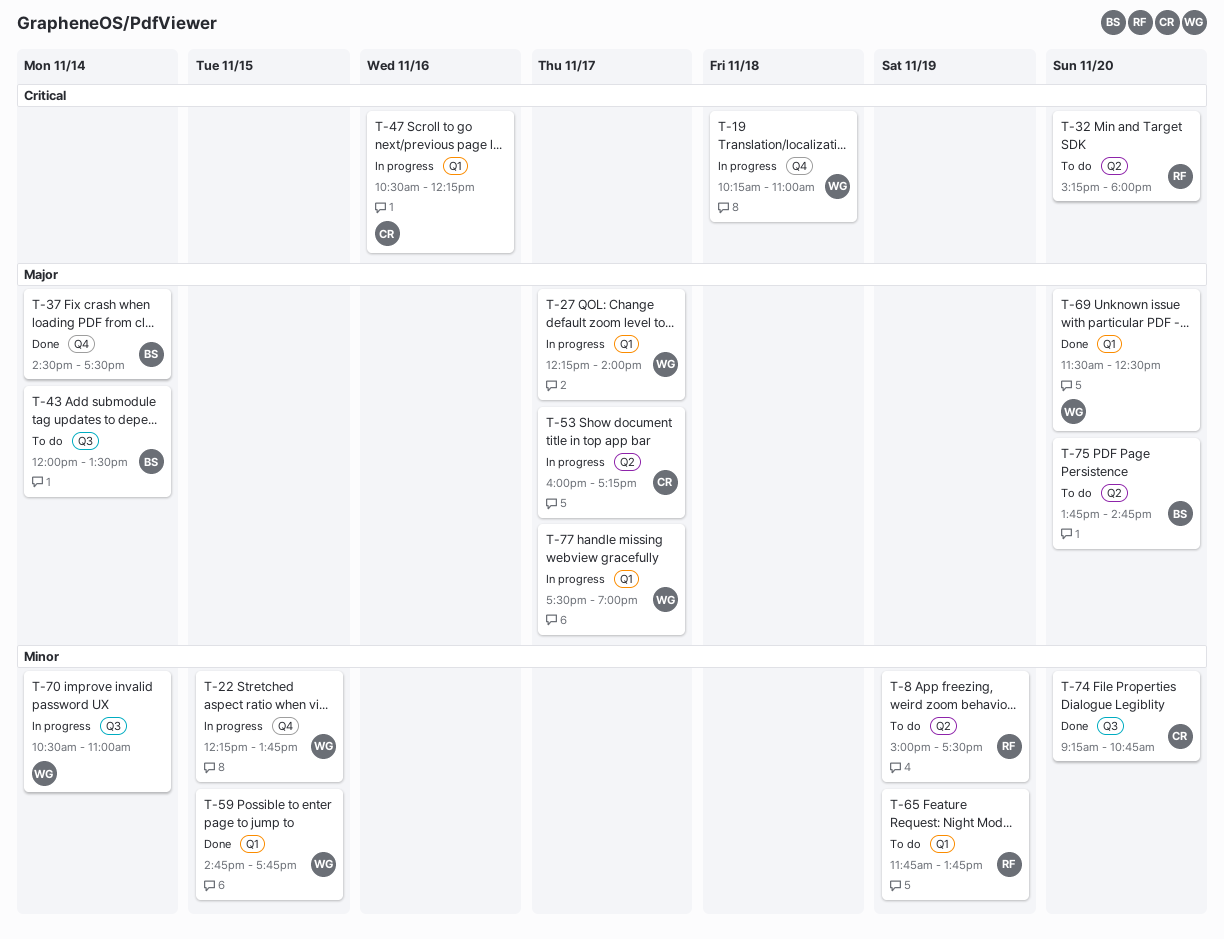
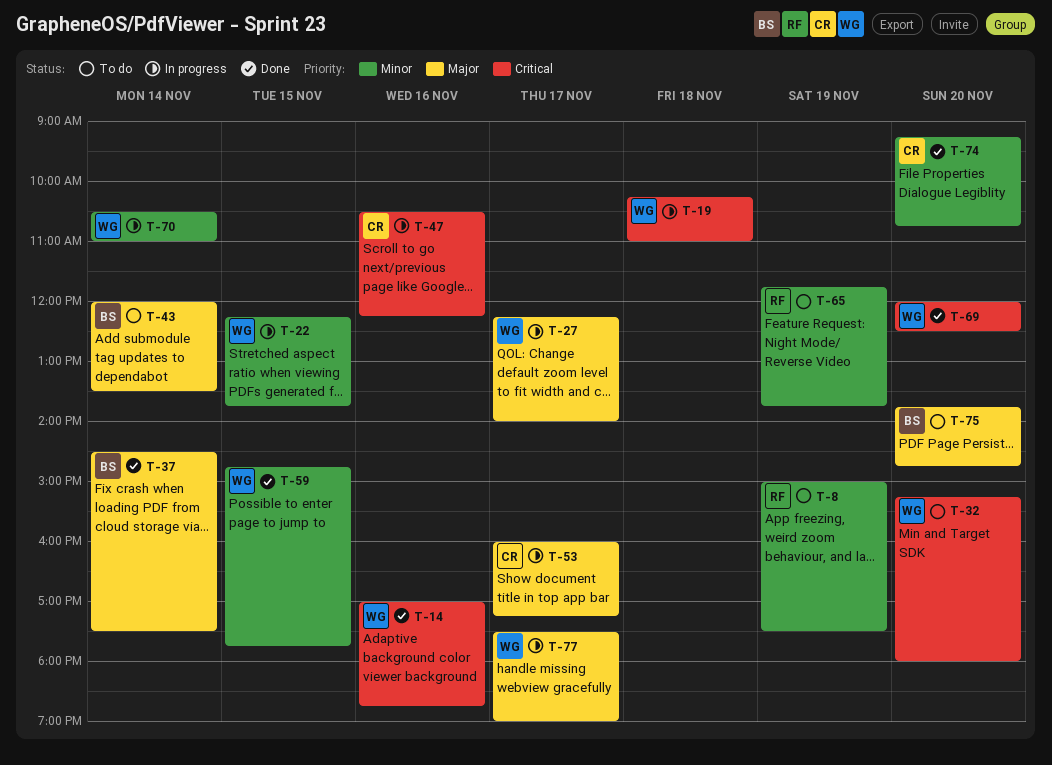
T-14: none -> present
T-32, owner: RF -> WG
T-69, priority: Major -> Critical
T-69, begins: 11:30 -> 12:00

